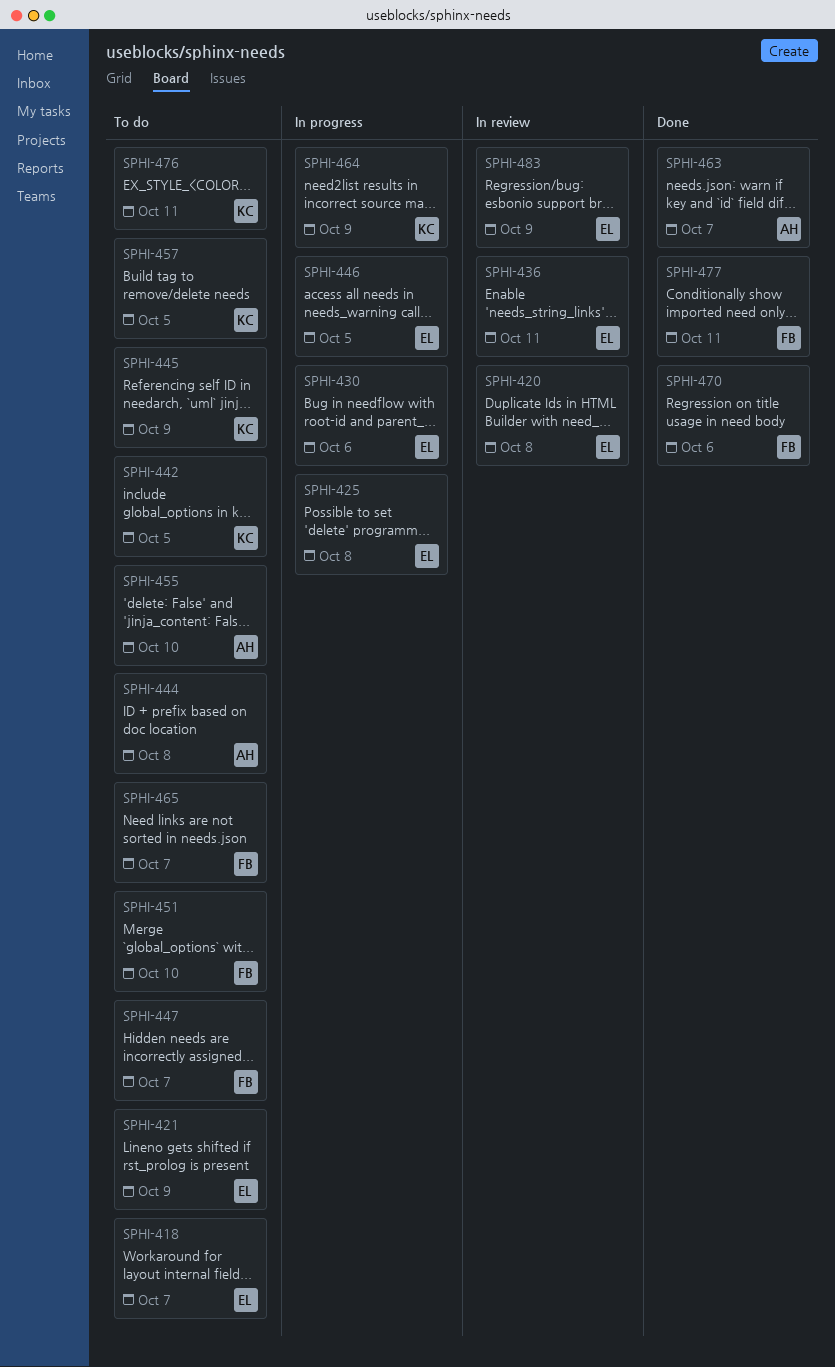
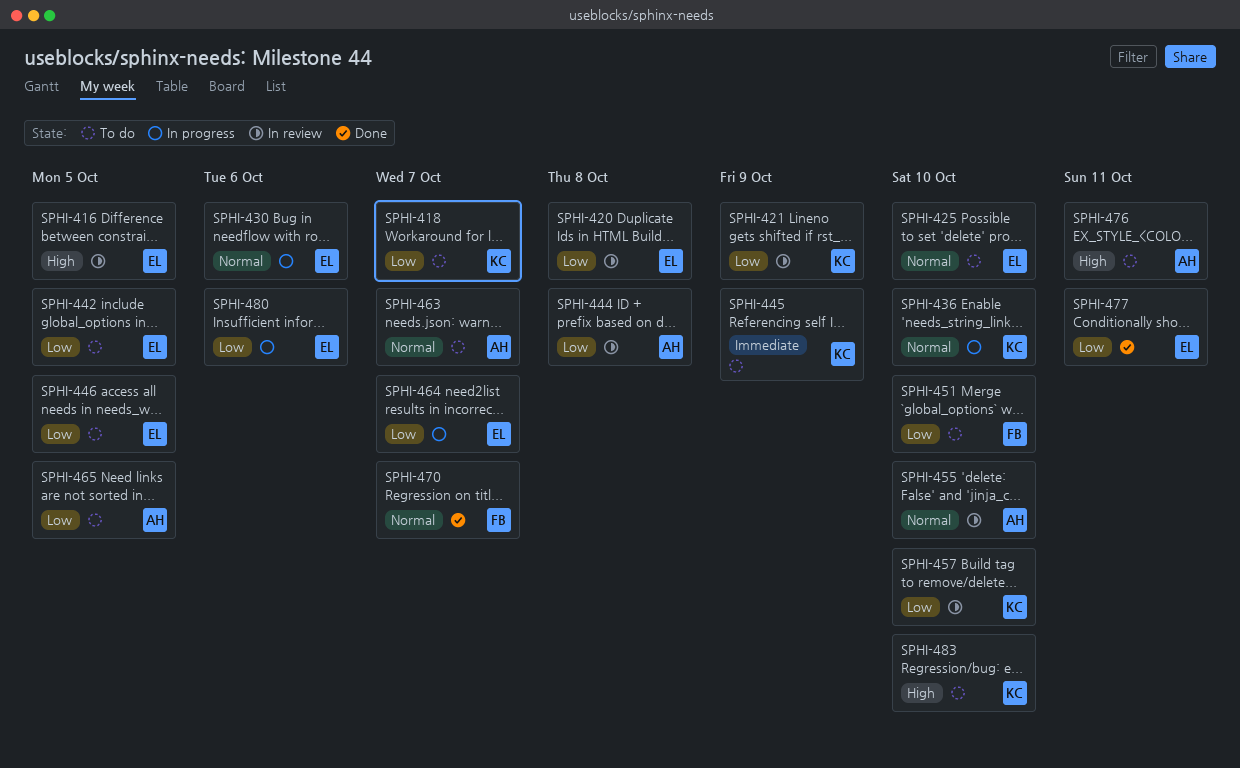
SPHI-416: none -> present
SPHI-418, owner: EL -> KC
SPHI-421, status: To do -> In review
SPHI-421, owner: EL -> KC
SPHI-425, status: In progress -> To do
SPHI-425, due: Oct 8 -> Oct 10
SPHI-436, status: In review -> In progress
SPHI-436, owner: EL -> KC
SPHI-436, due: Oct 11 -> Oct 10
SPHI-442, owner: KC -> EL
SPHI-444, status: To do -> In review
SPHI-446, status: In progress -> To do
SPHI-447: present -> none
SPHI-455, status: To do -> In review
SPHI-457, status: To do -> In review
SPHI-457, due: Oct 5 -> Oct 10
SPHI-463, status: Done -> To do
SPHI-464, owner: KC -> EL
SPHI-464, due: Oct 9 -> Oct 7
SPHI-465, owner: FB -> AH
SPHI-465, due: Oct 7 -> Oct 5
SPHI-470, due: Oct 6 -> Oct 7
SPHI-476, owner: KC -> AH
SPHI-477, owner: FB -> EL
SPHI-480: none -> present
SPHI-483, status: In review -> To do
SPHI-483, owner: EL -> KC
SPHI-483, due: Oct 9 -> Oct 10

